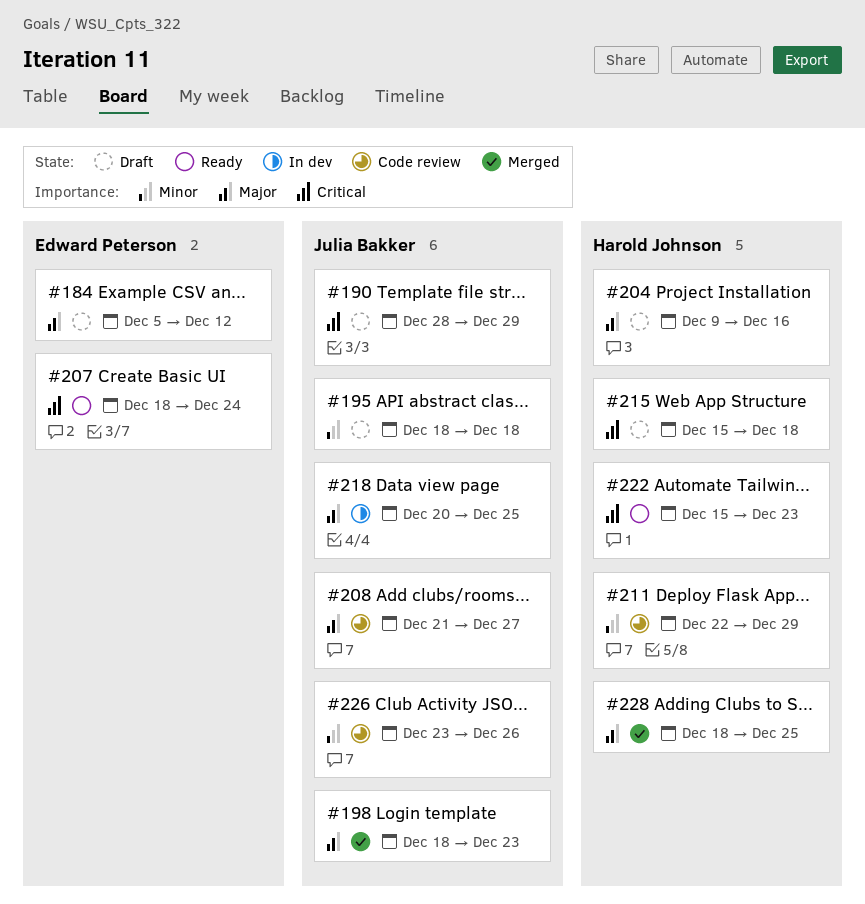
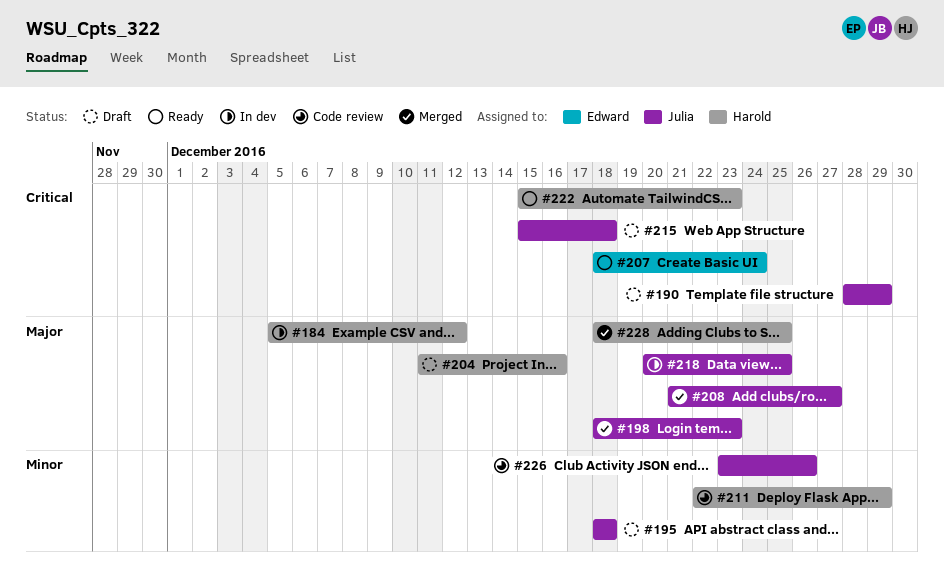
#184, status: Draft -> In dev
#184, owner: Edward Peterson -> Harold Johnson
#204, start: Dec 9 -> Dec 11
#208, status: Code review -> Merged
#215, owner: Harold Johnson -> Julia Bakker

